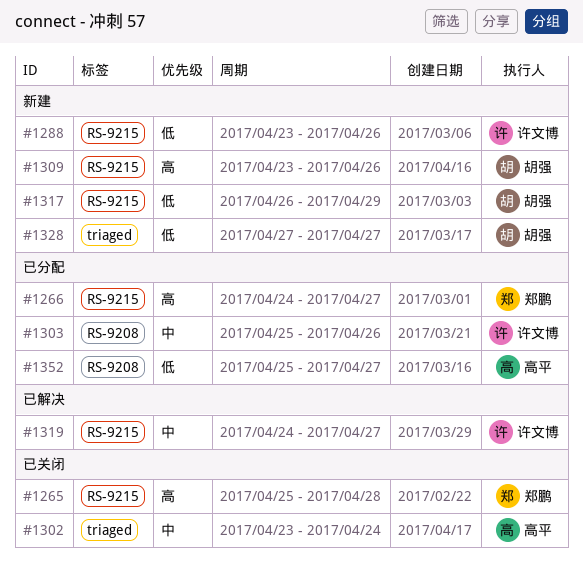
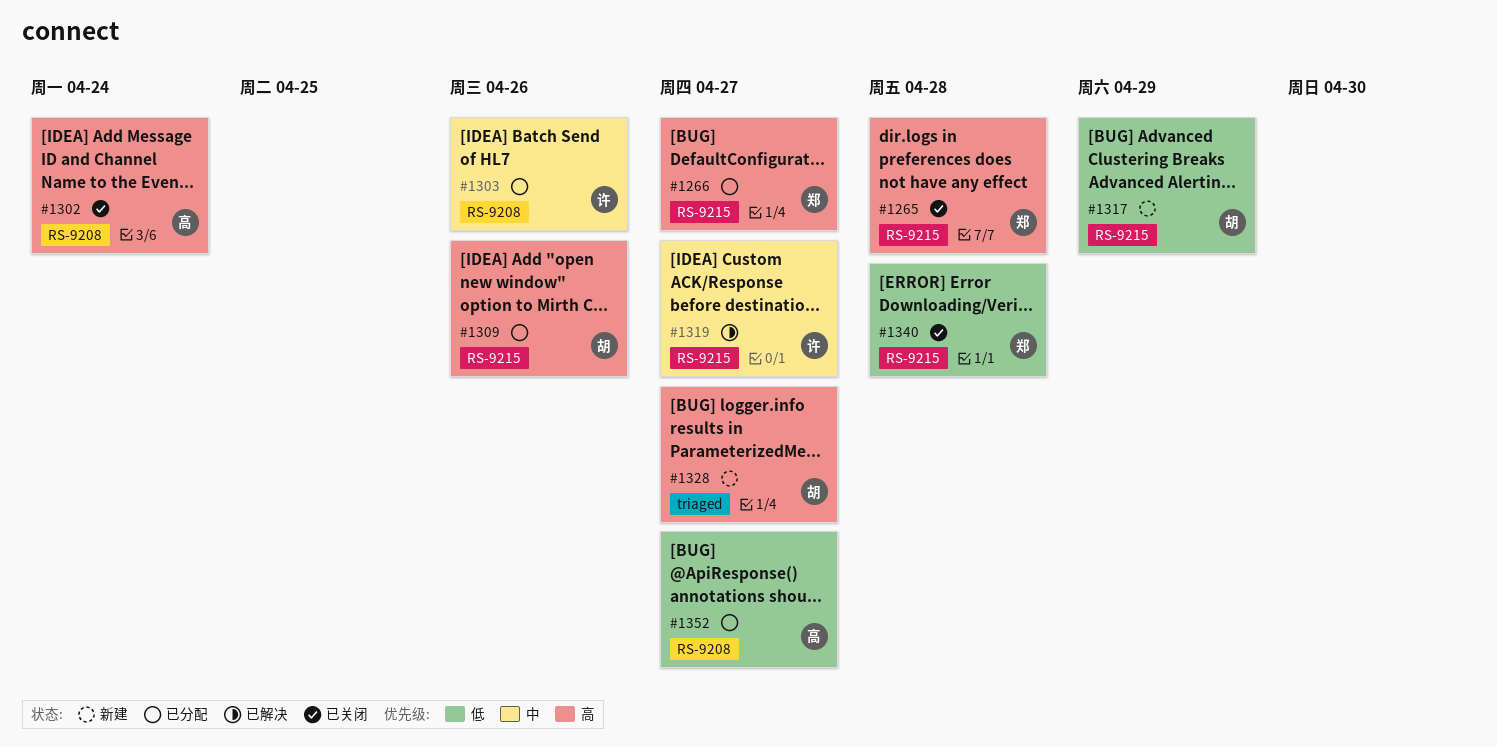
#1288: present -> none
#1302, priority: 中 -> 高
#1302, label: triaged -> RS-9208
#1309, status: 新建 -> 已分配
#1328, priority: 低 -> 高
#1340: none -> present

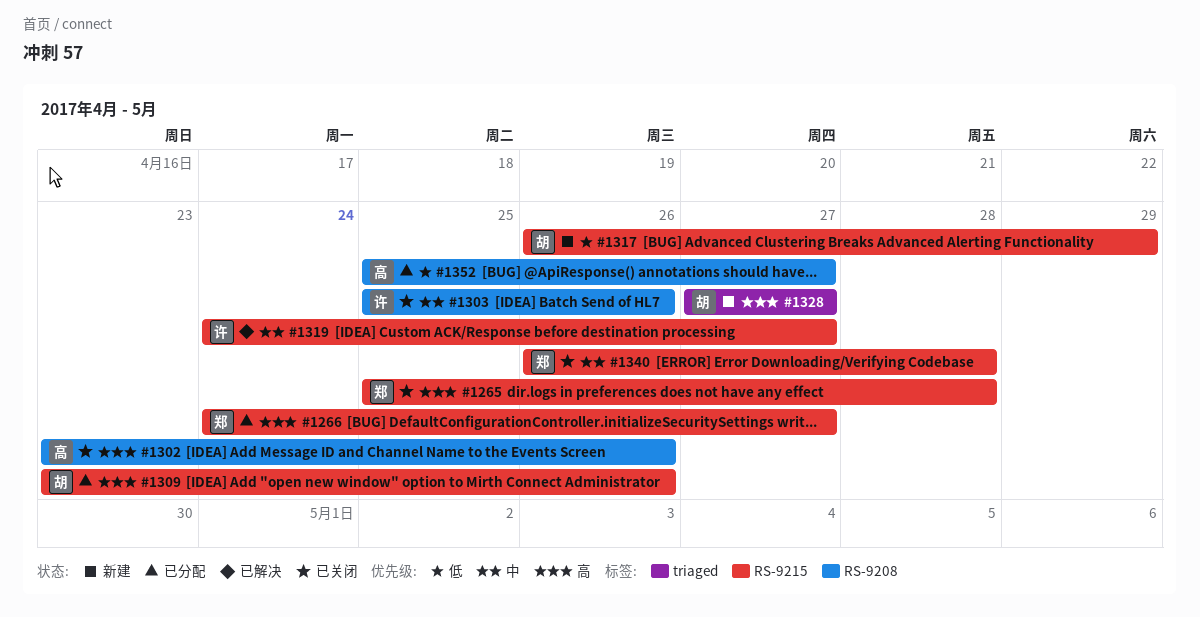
#1302, due: Apr 24 -> Apr 26
#1303, status: 已分配 -> 已关闭
#1340, priority: 低 -> 中

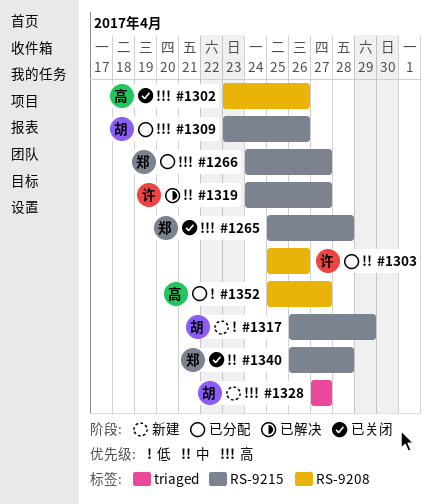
#1303, status: 已关闭 -> 已分配

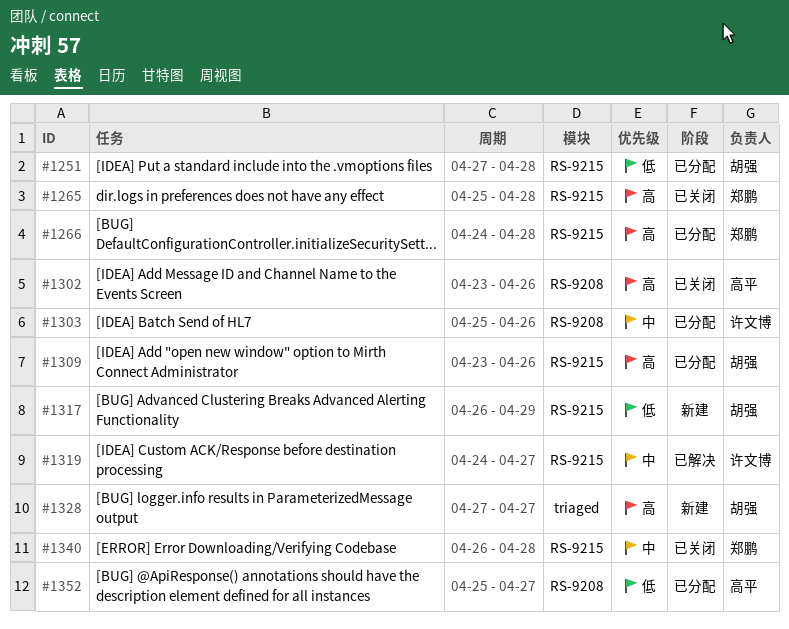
#1251: none -> present
#1266, due: Apr 27 -> Apr 28

